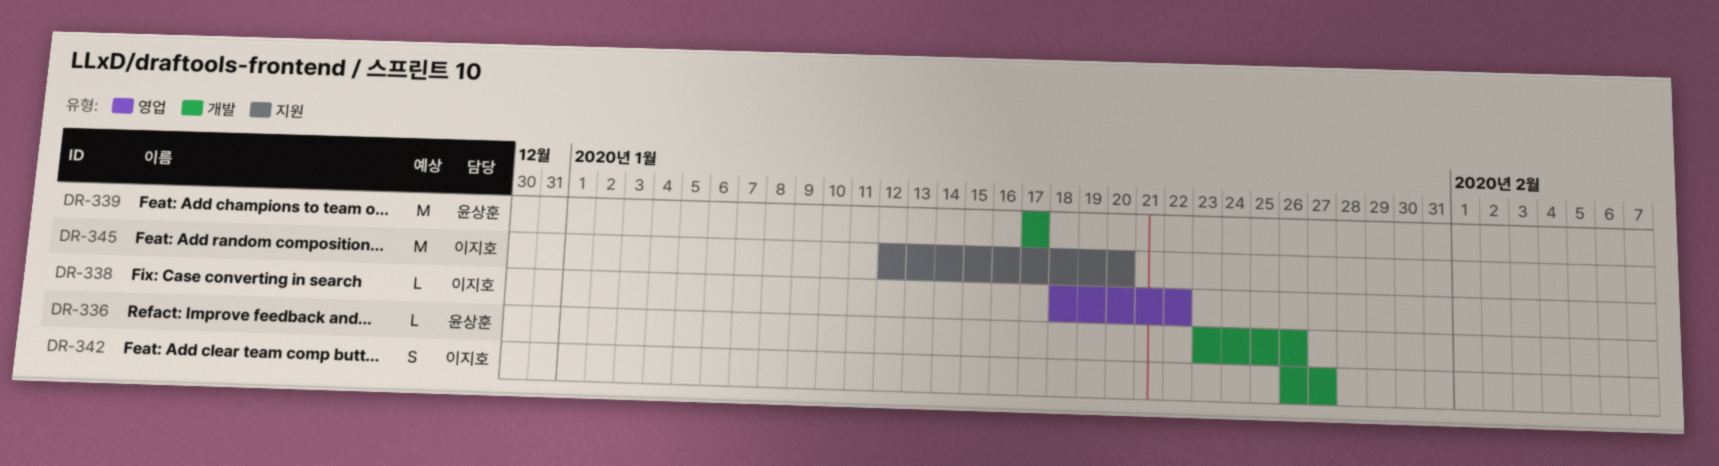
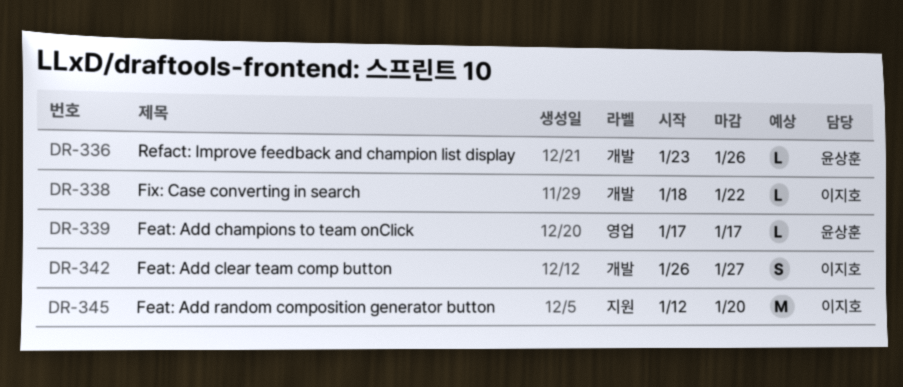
DR-338, label: 영업 -> 개발
DR-339, label: 개발 -> 영업
DR-339, estimate: M -> L

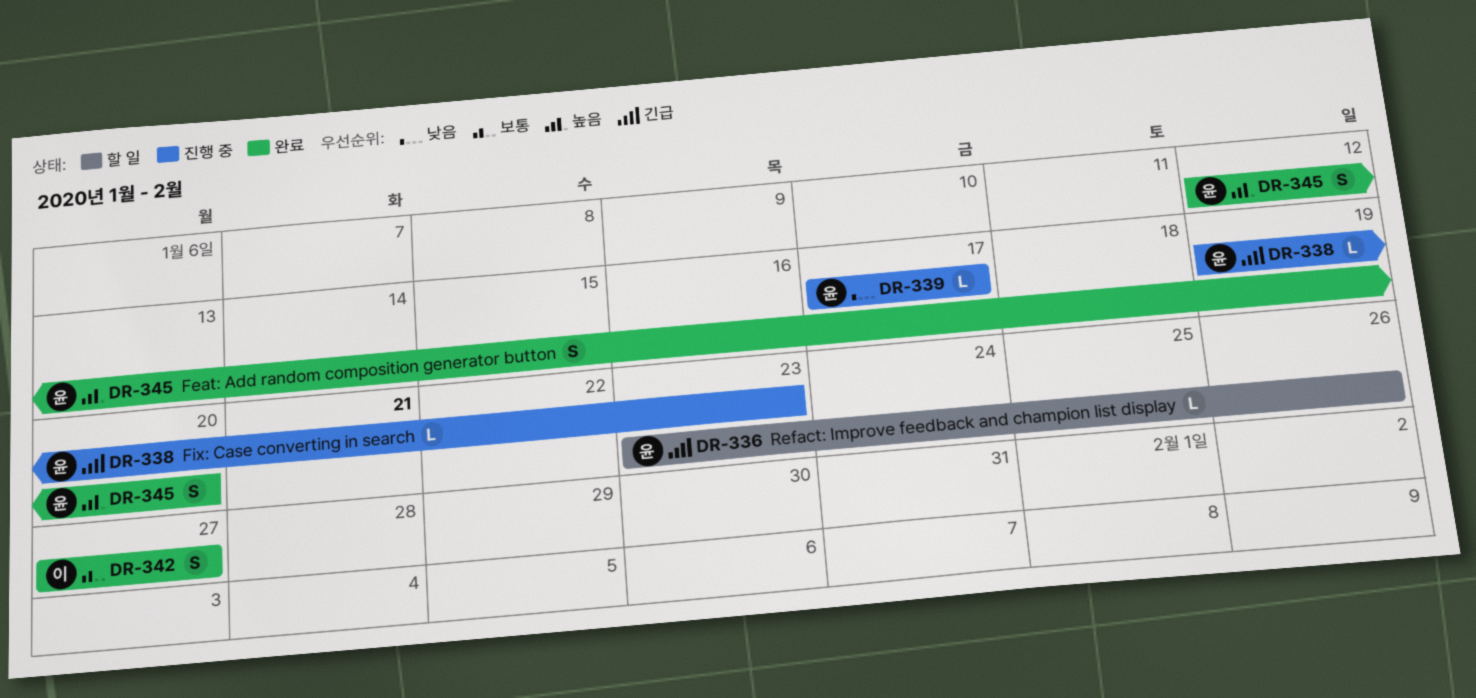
DR-338, owner: 이지호 -> 윤상훈
DR-338, start: Jan 18 -> Jan 19
DR-338, due: Jan 22 -> Jan 23
DR-342, start: Jan 26 -> Jan 27
DR-345, owner: 이지호 -> 윤상훈
DR-345, estimate: M -> S

